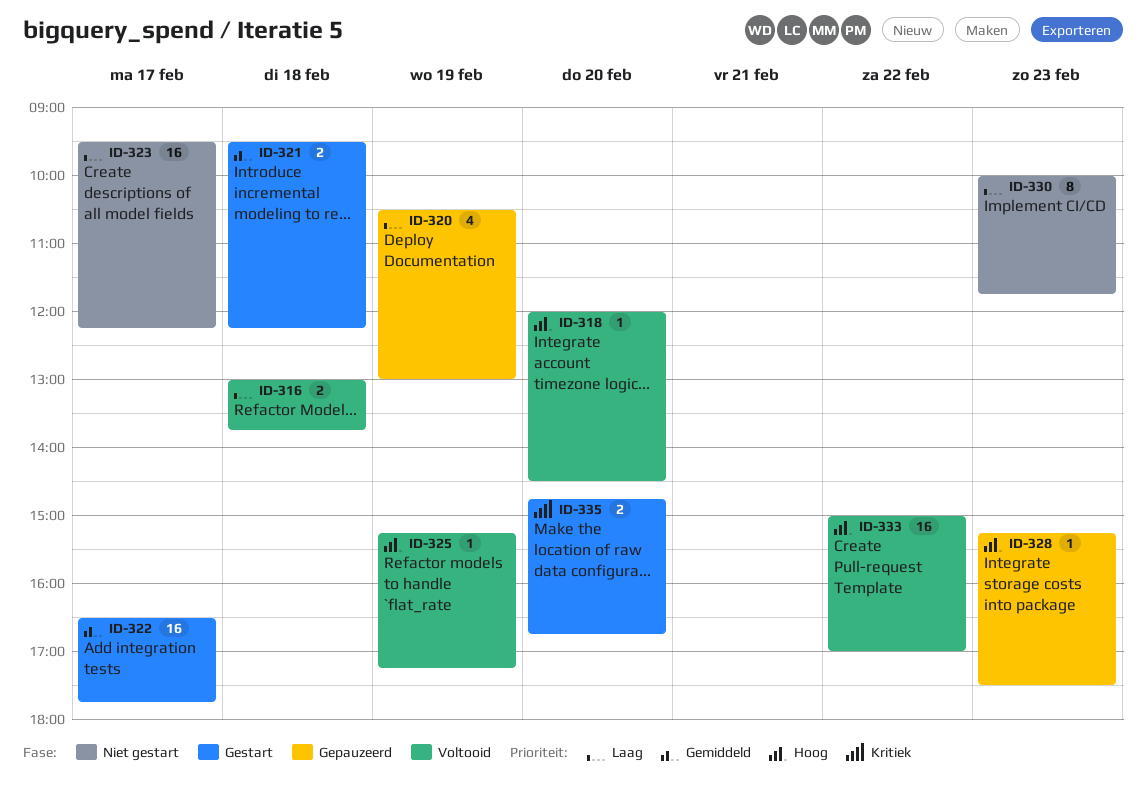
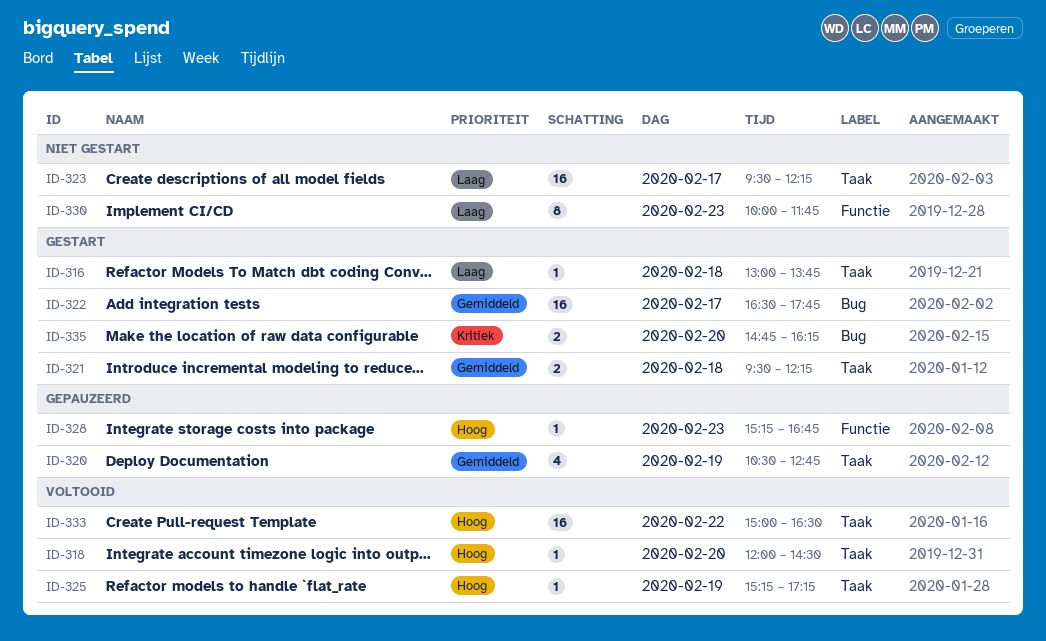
ID-316, status: Voltooid -> Gestart
ID-316, estimate: 2 -> 1
ID-320, priority: Laag -> Gemiddeld
ID-320, ends: 13:00 -> 12:45
ID-328, ends: 17:30 -> 16:45
ID-333, ends: 17:00 -> 16:30
ID-335, ends: 16:45 -> 16:15

